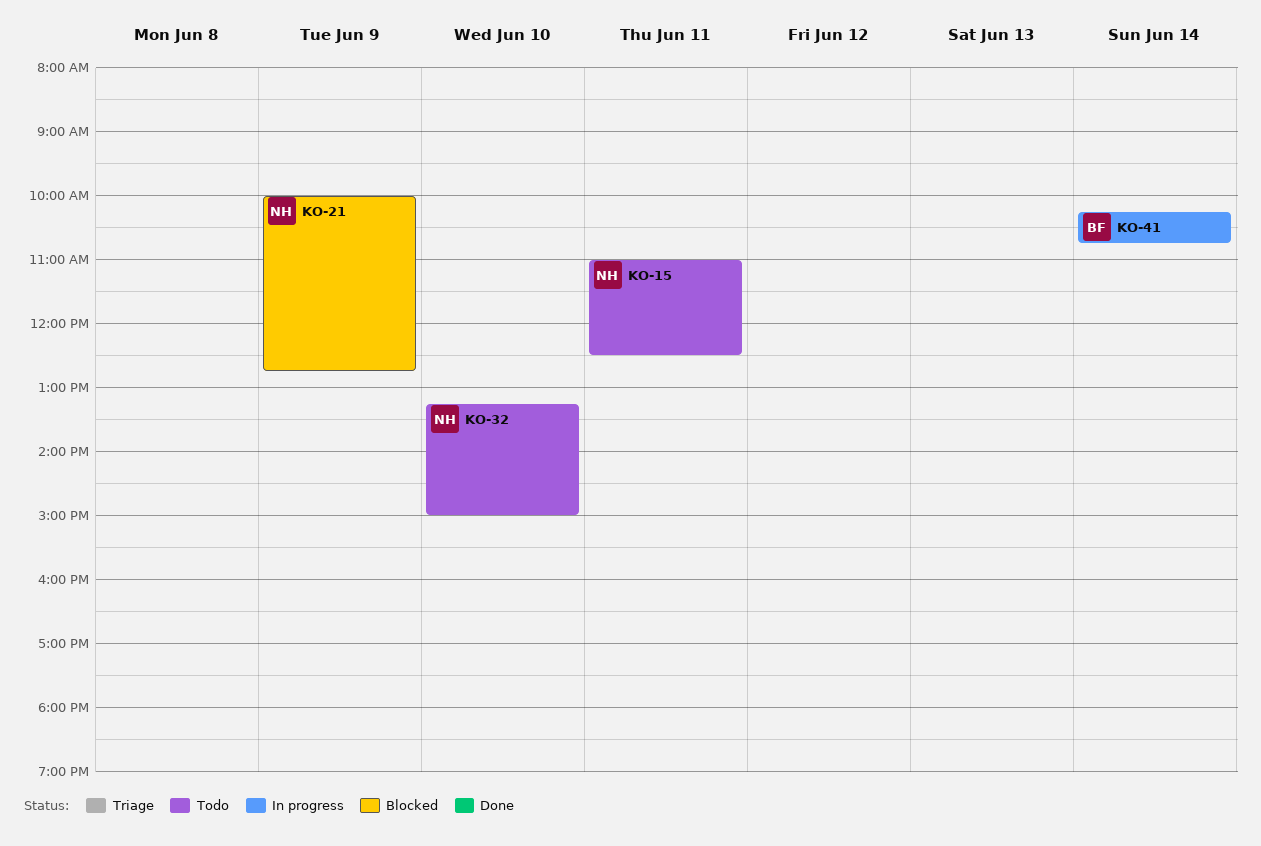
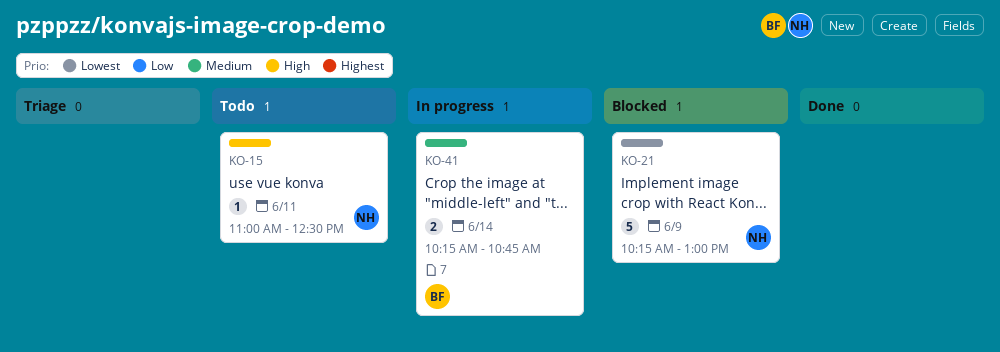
KO-21, begins: 10:00 -> 10:15
KO-21, ends: 12:45 -> 13:00
KO-32: present -> none

